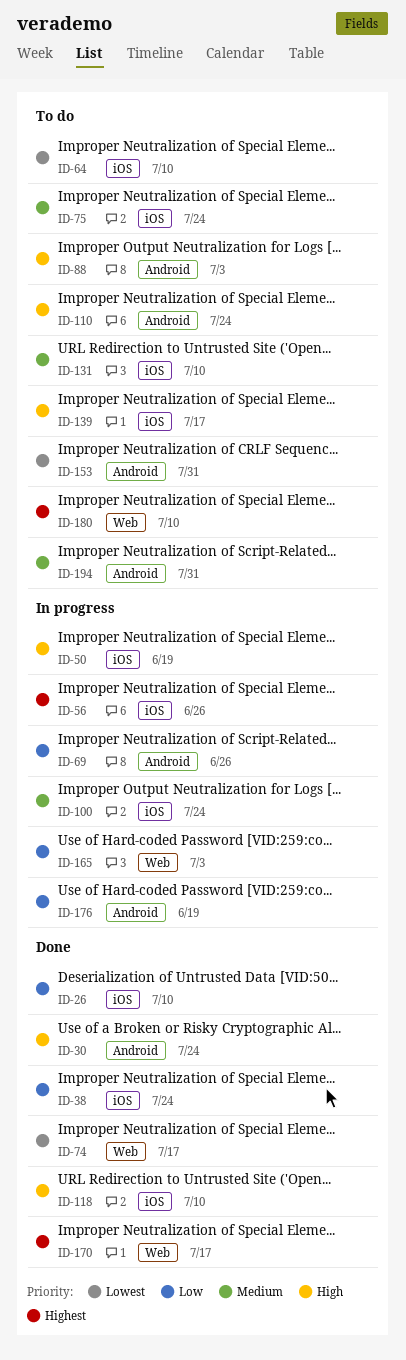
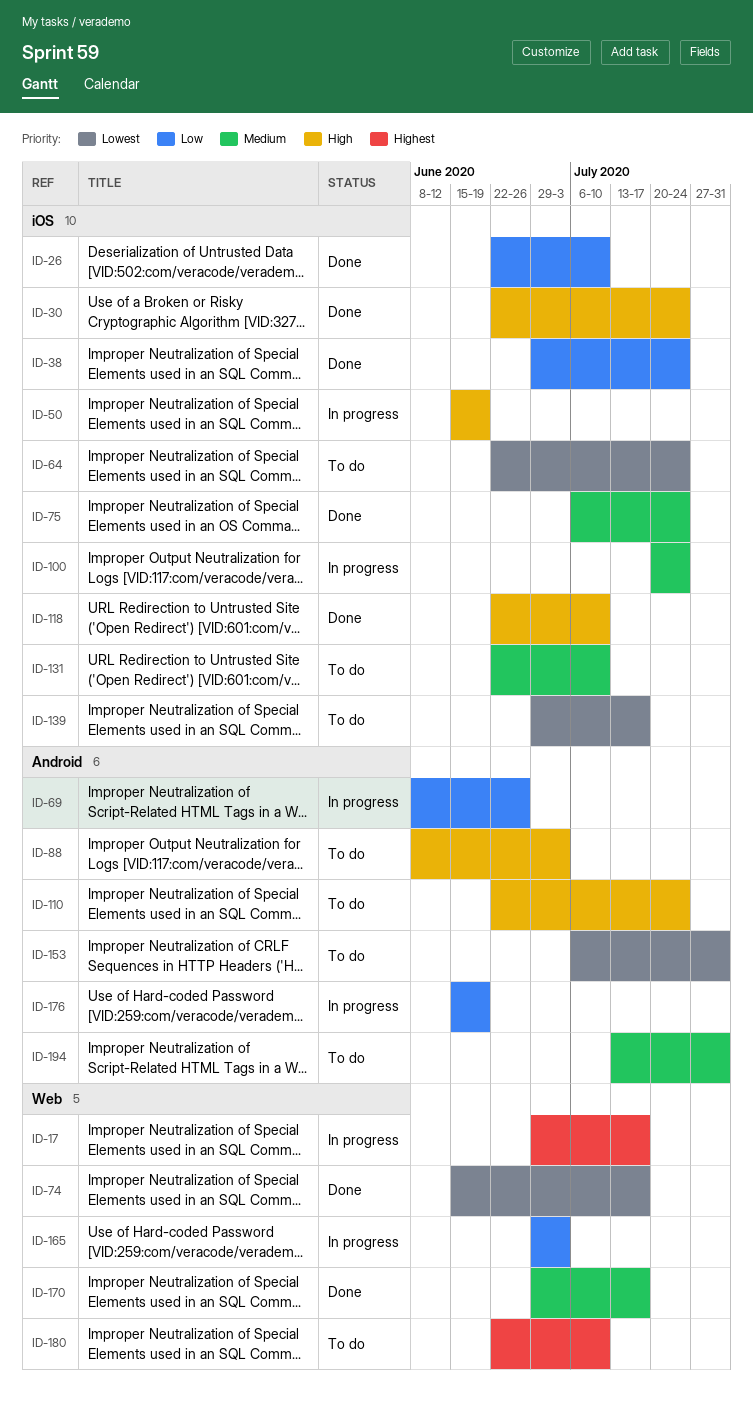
ID-17: none -> present
ID-30, label: Android -> iOS
ID-56: present -> none
ID-64, due: Jul 10 -> Jul 24
ID-75, status: To do -> Done
ID-139, priority: High -> Lowest
ID-170, priority: Highest -> Medium

